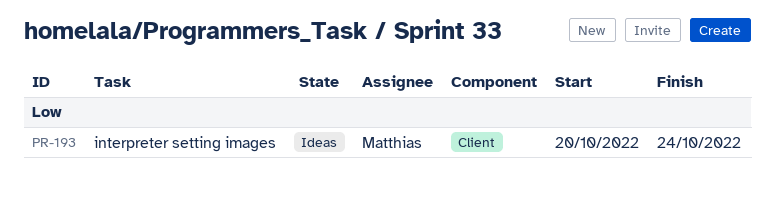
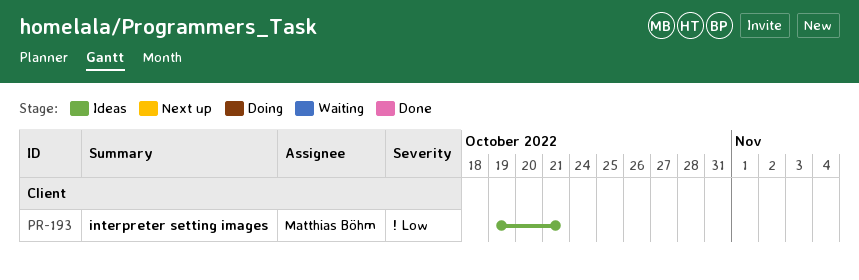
PR-193, start: Oct 20 -> Oct 19
PR-193, due: Oct 24 -> Oct 21

